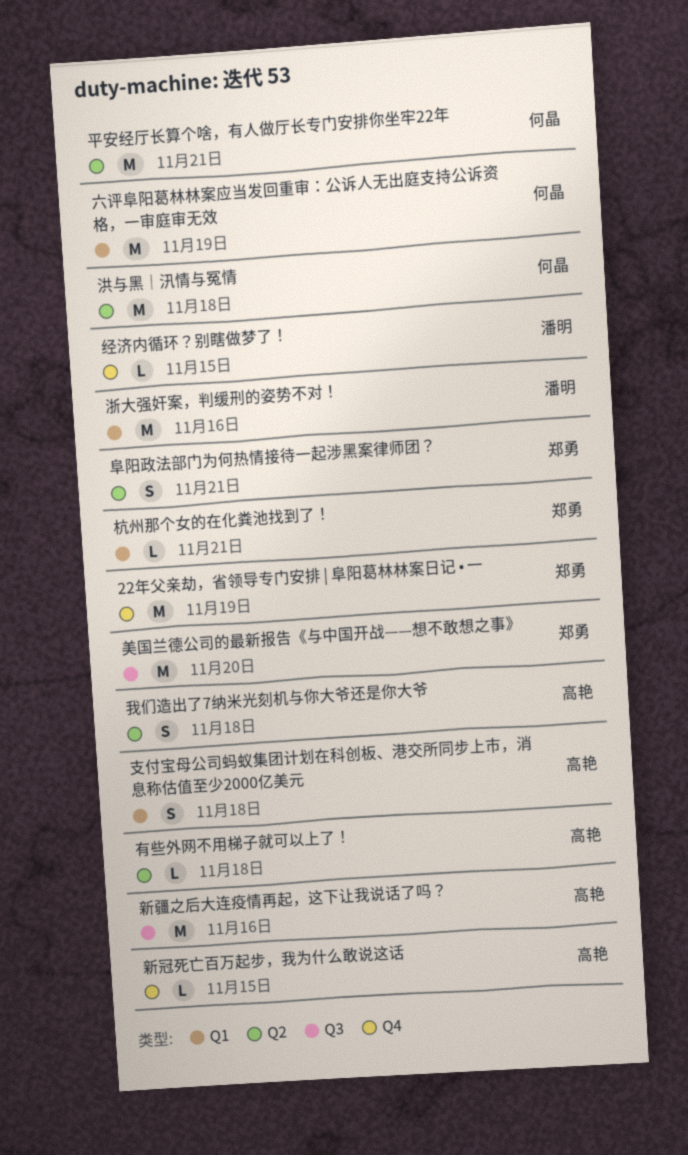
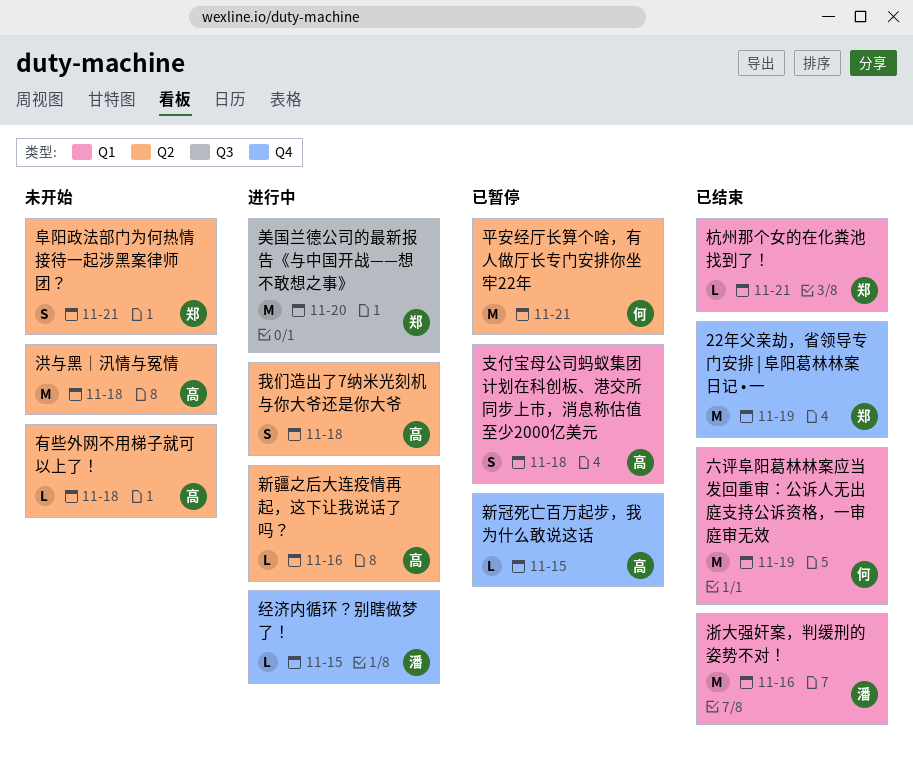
新疆之后大连疫情再起，这下让我说话了吗？, label: Q3 -> Q2
新疆之后大连疫情再起，这下让我说话了吗？, estimate: M -> L
洪与黑｜汛情与冤情, owner: 何晶 -> 高艳

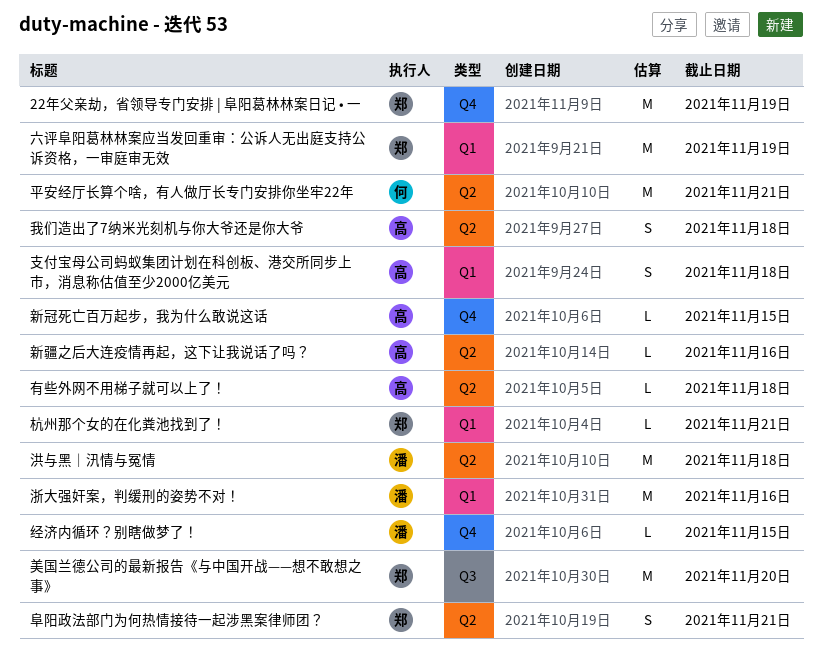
六评阜阳葛林林案应当发回重审：公诉人无出庭支持公诉资格，一审庭审无效, owner: 何 -> 郑
洪与黑｜汛情与冤情, owner: 高 -> 潘

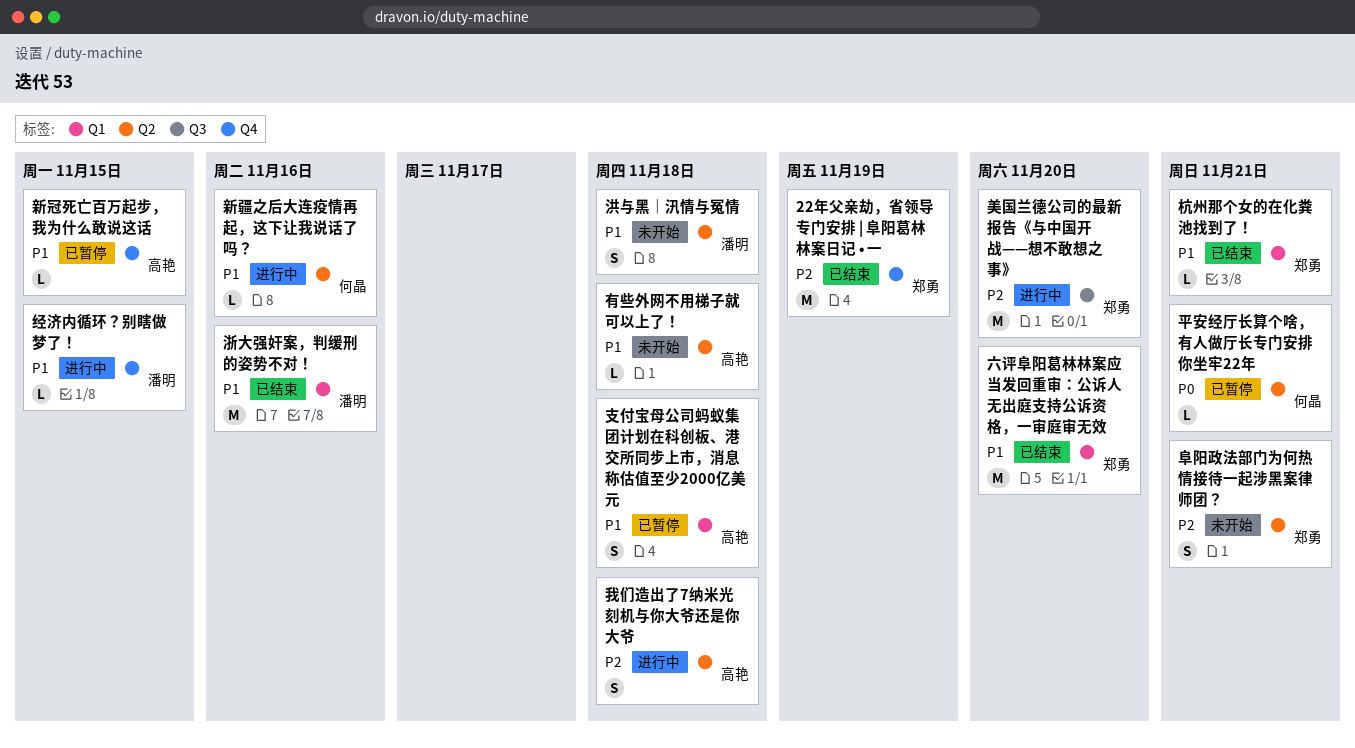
六评阜阳葛林林案应当发回重审：公诉人无出庭支持公诉资格，一审庭审无效, due: Nov 19 -> Nov 20
平安经厅长算个啥，有人做厅长专门安排你坐牢22年, estimate: M -> L
新疆之后大连疫情再起，这下让我说话了吗？, owner: 高艳 -> 何晶
洪与黑｜汛情与冤情, estimate: M -> S

